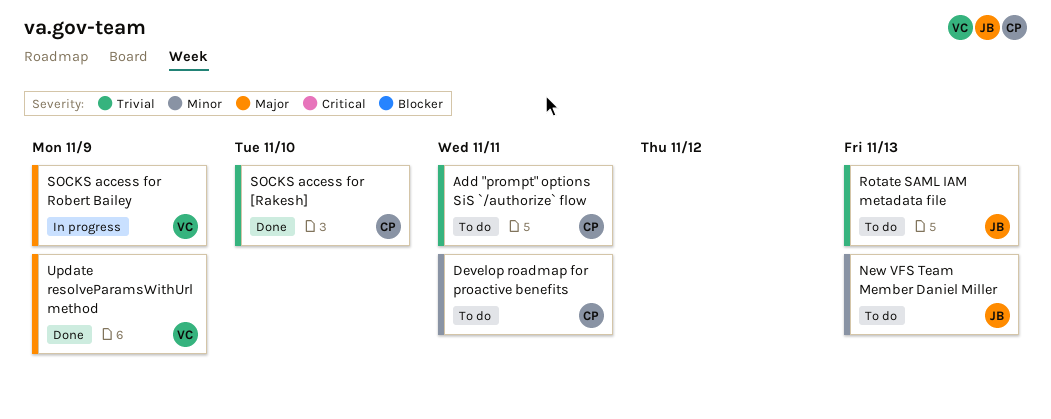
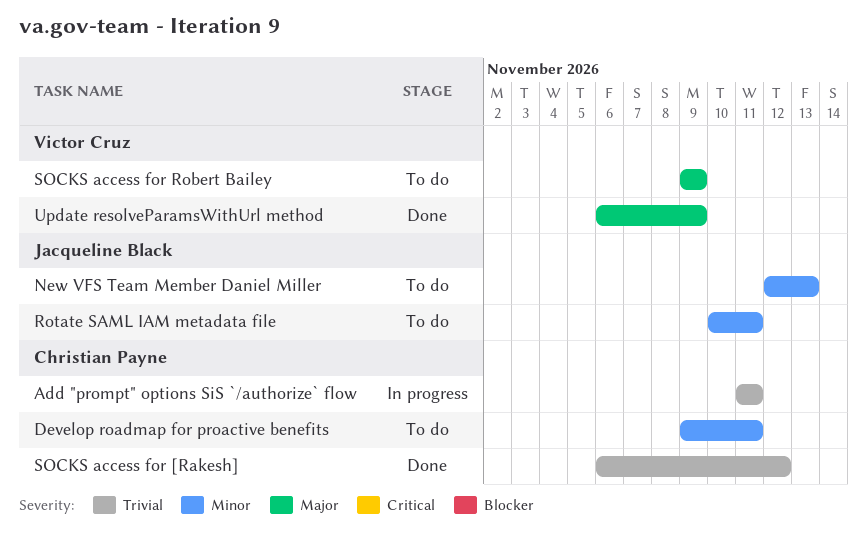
Add "prompt" options SiS `/authorize` flow, status: To do -> In progress
Rotate SAML IAM metadata file, priority: Trivial -> Minor
Rotate SAML IAM metadata file, due: Nov 13 -> Nov 11
SOCKS access for [Rakesh], due: Nov 10 -> Nov 12
SOCKS access for Robert Bailey, status: In progress -> To do

